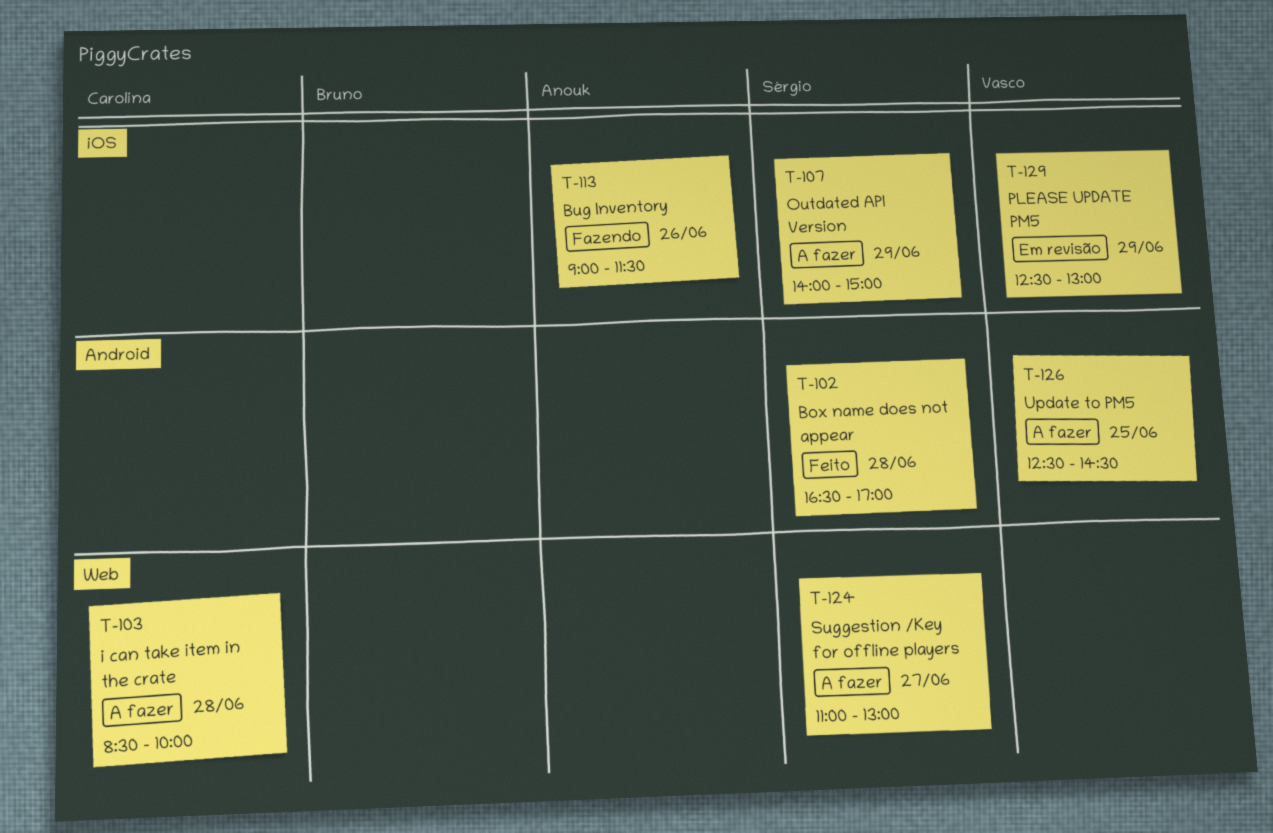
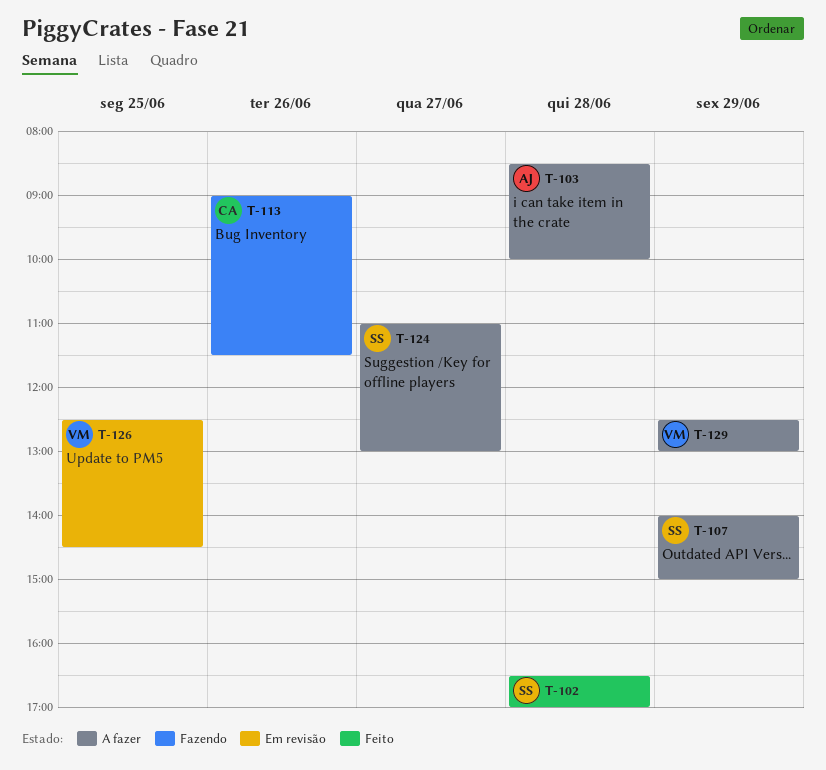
T-103, owner: Carolina -> Anouk
T-113, owner: Anouk -> Carolina
T-126, status: A fazer -> Em revisão
T-129, status: Em revisão -> A fazer

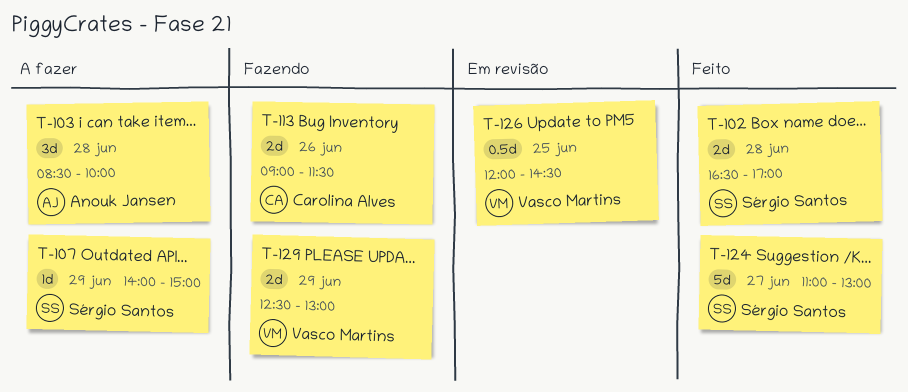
T-124, status: A fazer -> Feito
T-126, begins: 12:30 -> 12:00
T-129, status: A fazer -> Fazendo

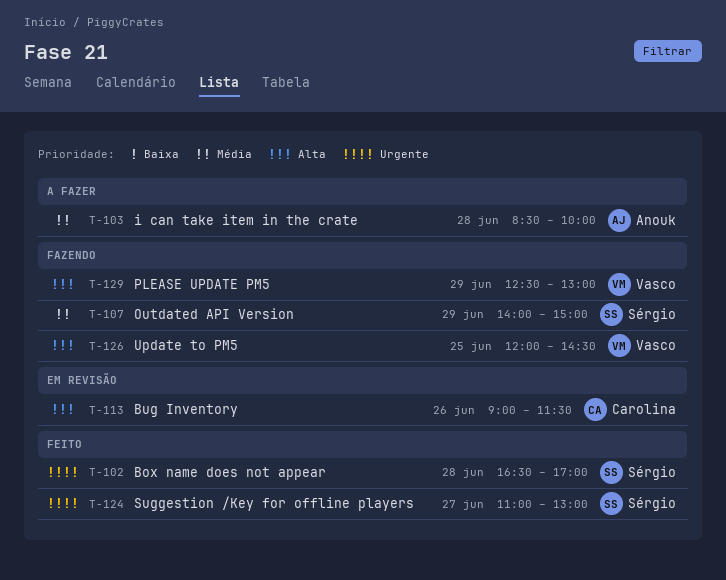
T-107, status: A fazer -> Fazendo
T-113, status: Fazendo -> Em revisão
T-126, status: Em revisão -> Fazendo

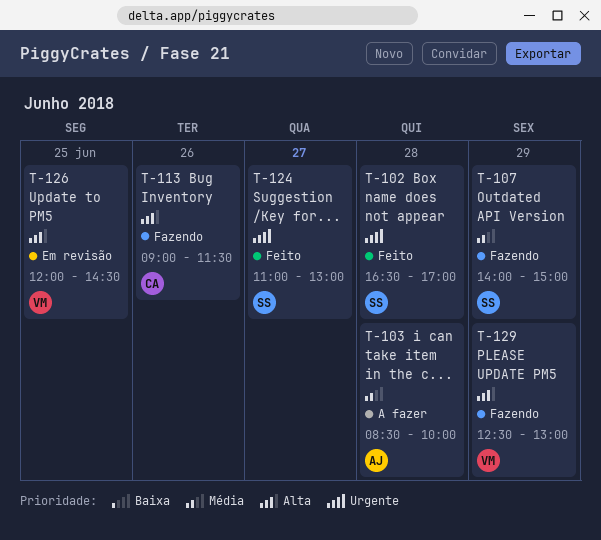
T-113, status: Em revisão -> Fazendo
T-126, status: Fazendo -> Em revisão

